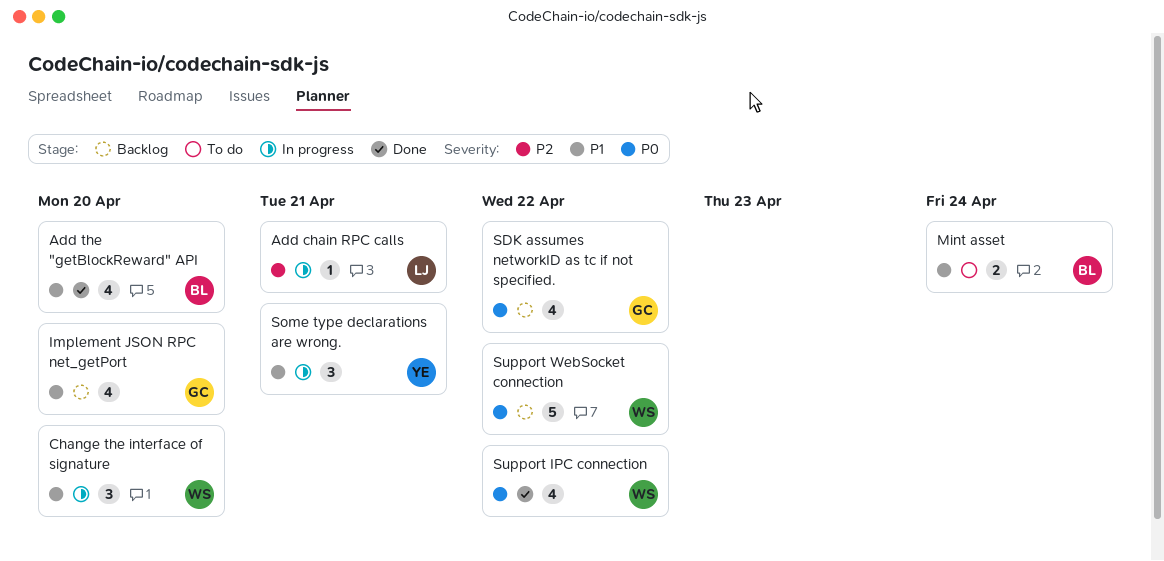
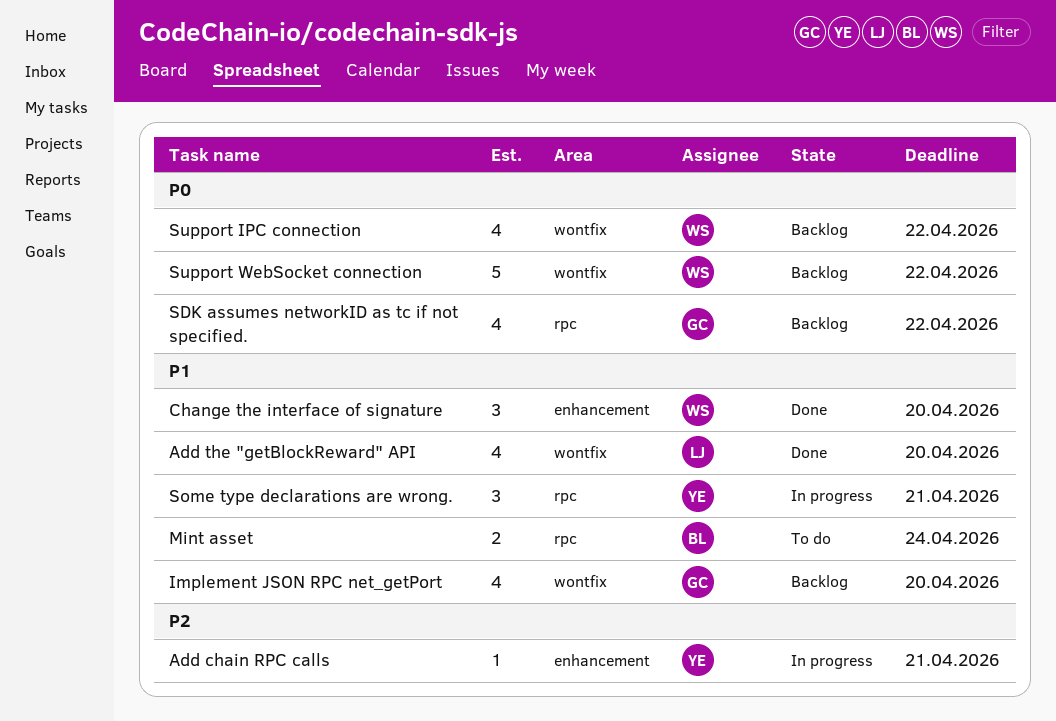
Add chain RPC calls, owner: LJ -> YE
Add the "getBlockReward" API, owner: BL -> LJ
Change the interface of signature, status: In progress -> Done
Support IPC connection, status: Done -> Backlog

